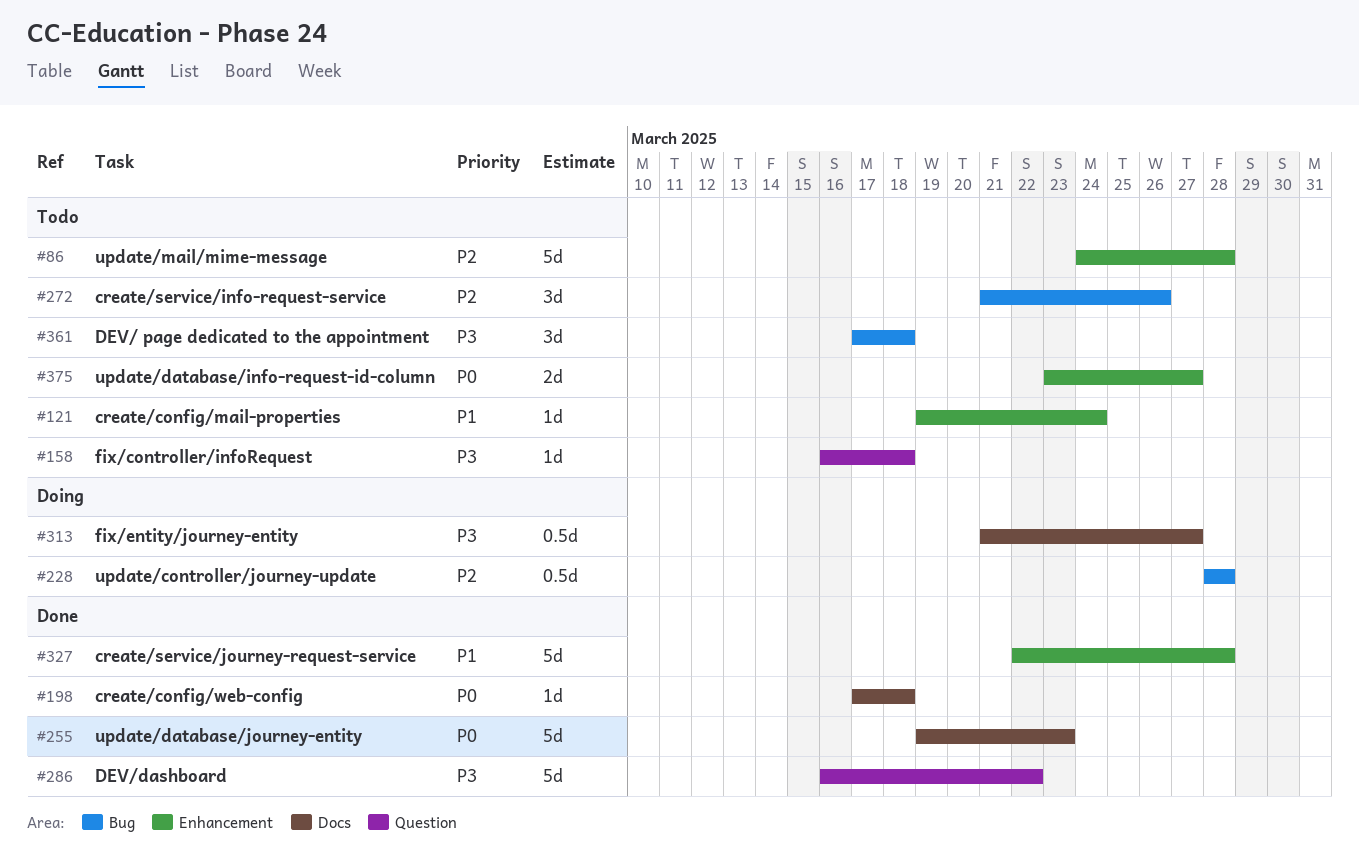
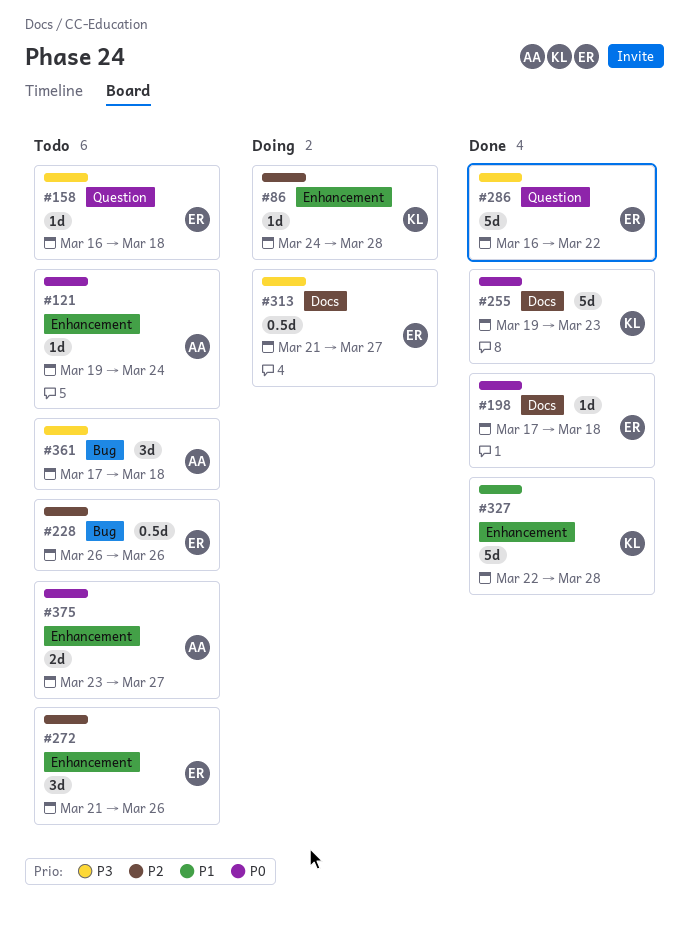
#86, status: Todo -> Doing
#86, estimate: 5d -> 1d
#121, priority: P1 -> P0
#228, status: Doing -> Todo
#228, start: Mar 28 -> Mar 26
#228, due: Mar 28 -> Mar 26
#272, label: Bug -> Enhancement

